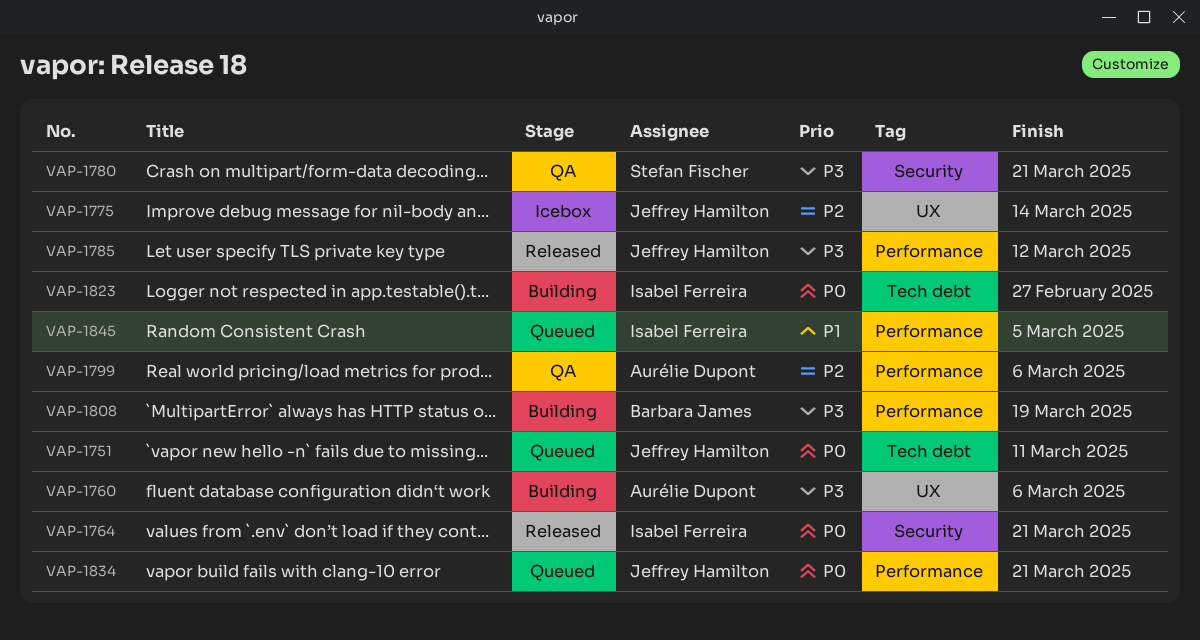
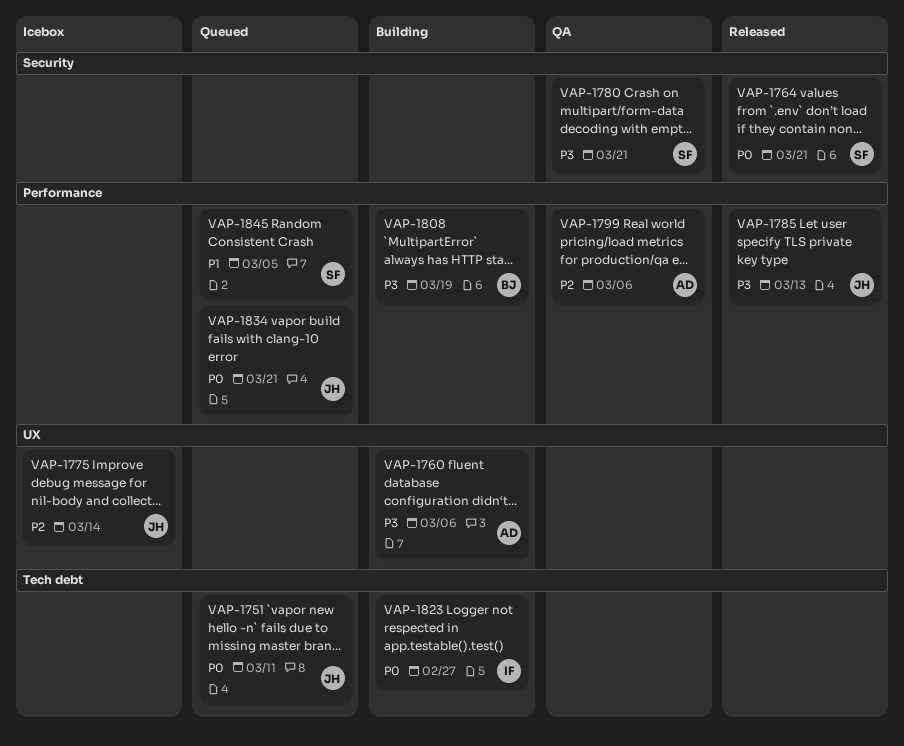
VAP-1764, owner: Isabel Ferreira -> Stefan Fischer
VAP-1785, due: Mar 12 -> Mar 13
VAP-1845, owner: Isabel Ferreira -> Stefan Fischer

